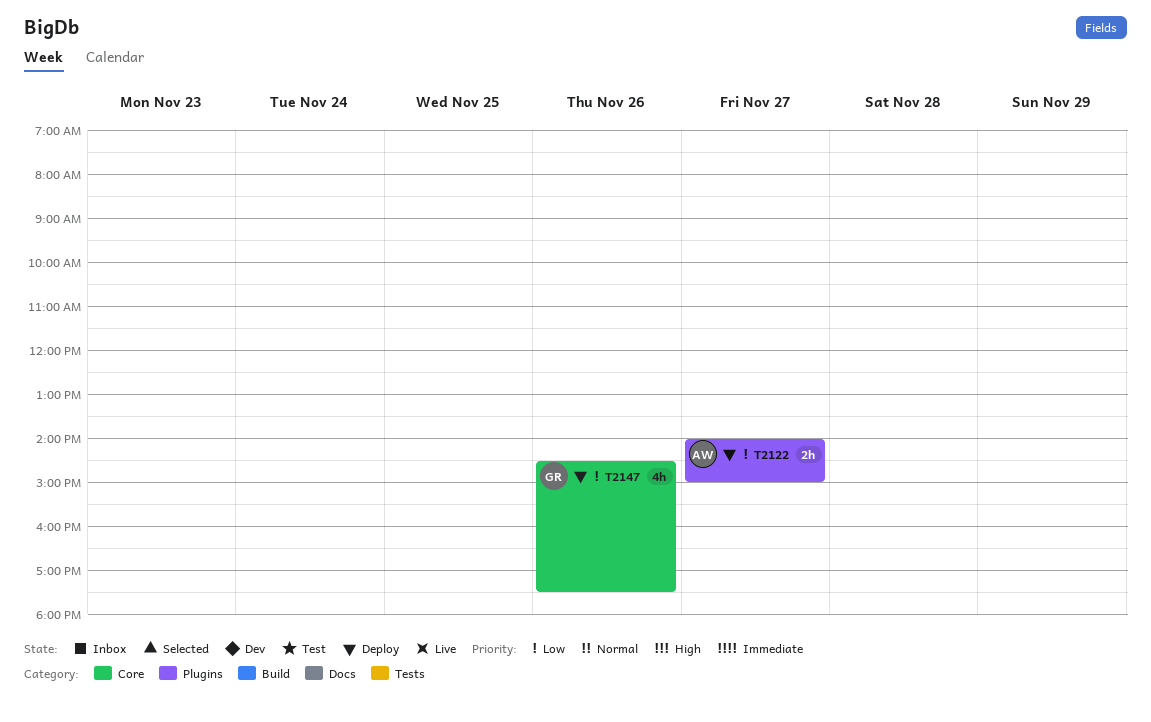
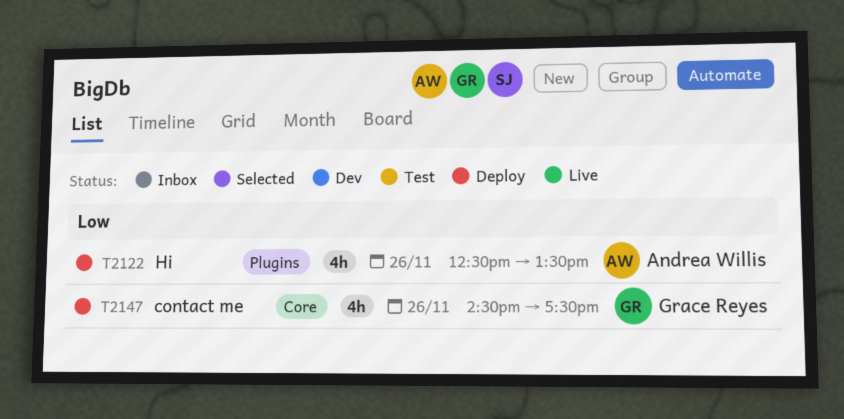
T2122, estimate: 2h -> 4h
T2122, day: Nov 27 -> Nov 26
T2122, begins: 14:00 -> 12:30
T2122, ends: 15:00 -> 13:30

